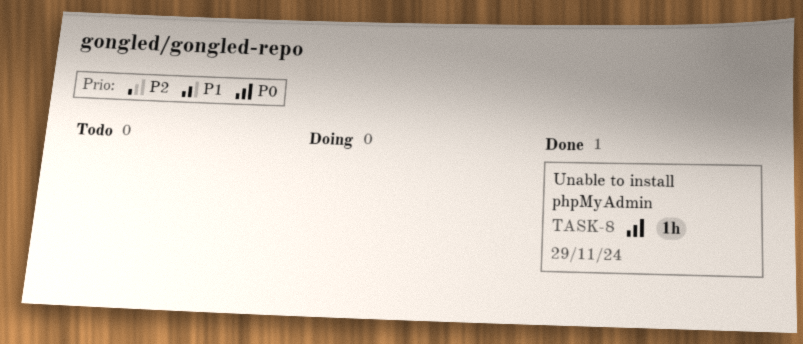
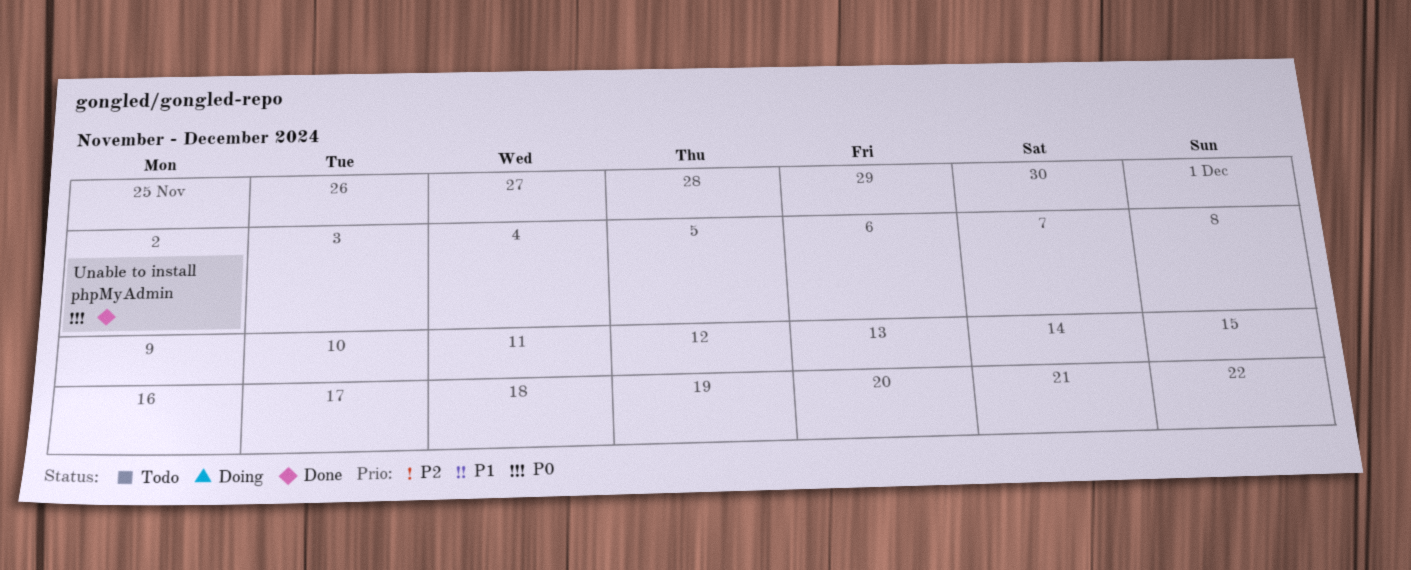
Unable to install phpMyAdmin, due: Nov 29 -> Dec 2

